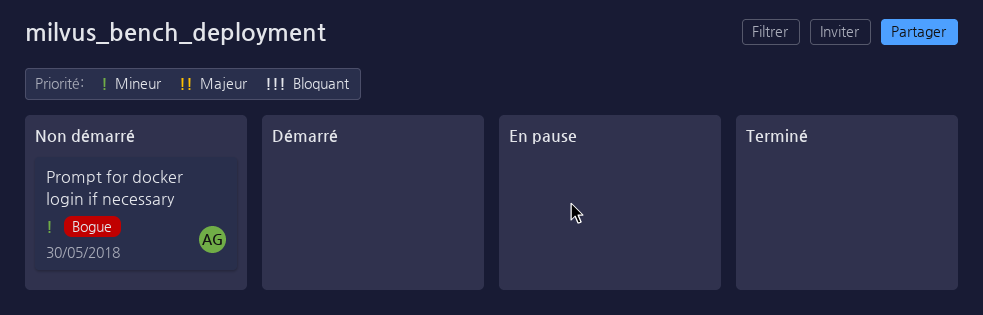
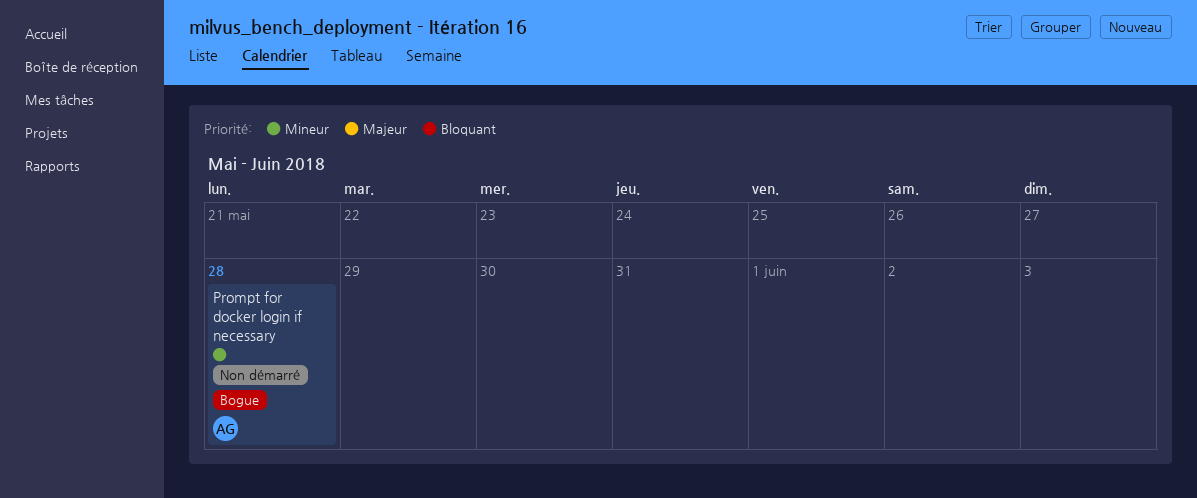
Prompt for docker login if necessary, due: May 30 -> May 28

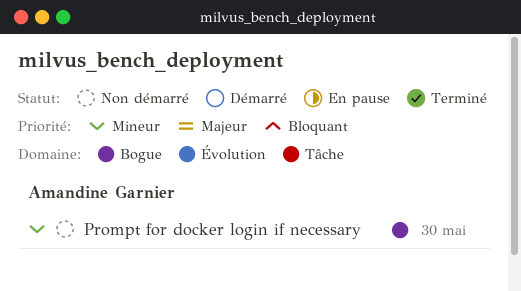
Prompt for docker login if necessary, due: May 28 -> May 30

